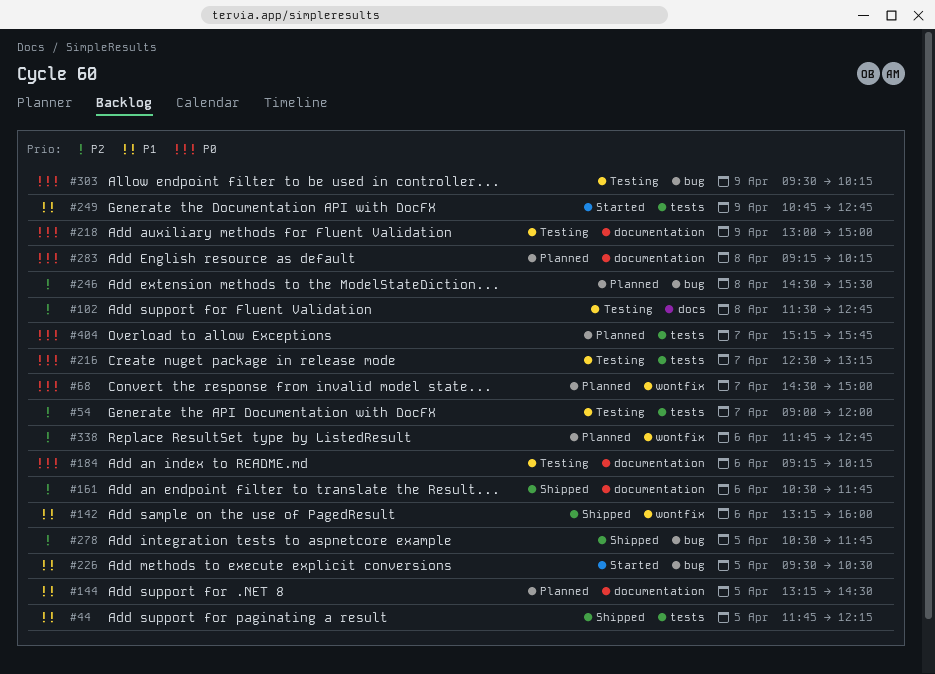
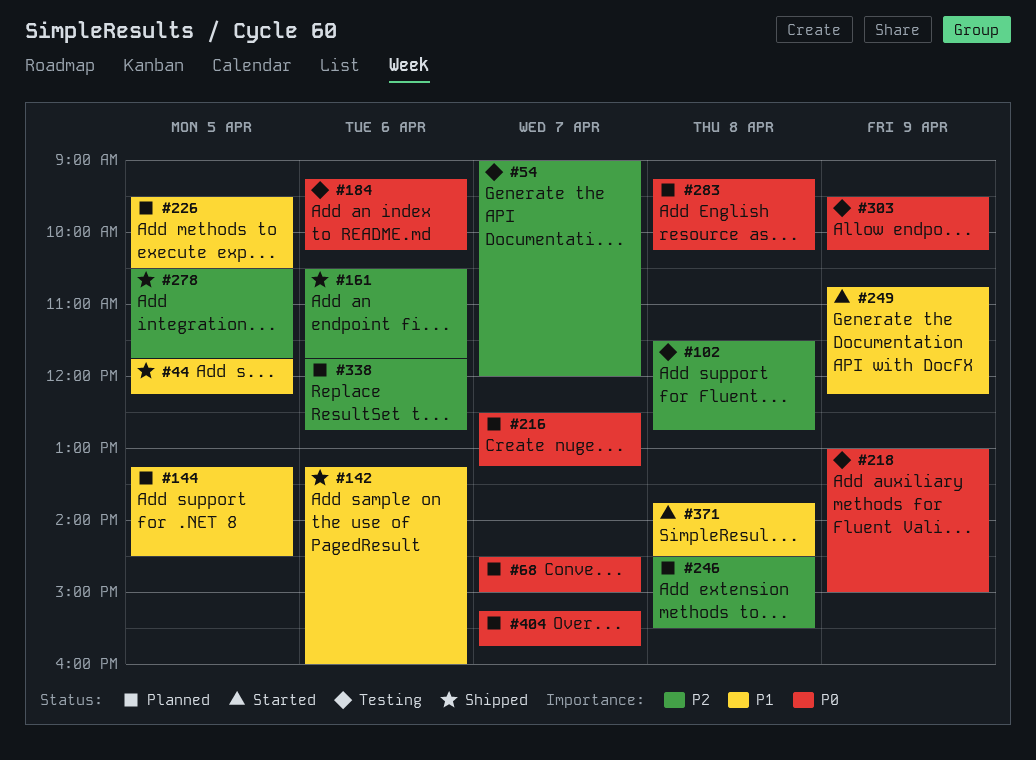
#216, status: Testing -> Planned
#226, status: Started -> Planned
#249, ends: 12:45 -> 12:15
#371: none -> present

